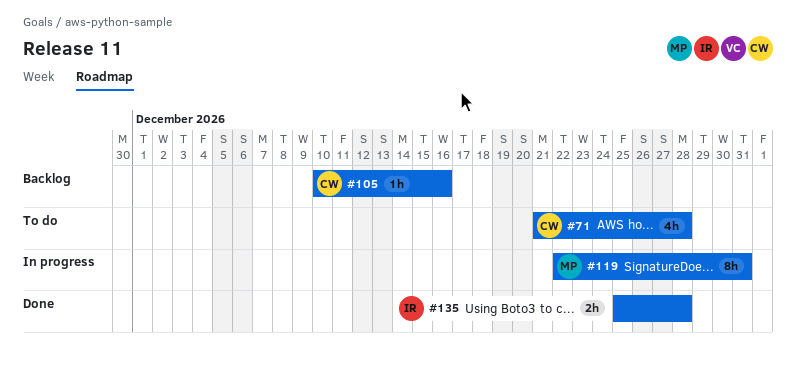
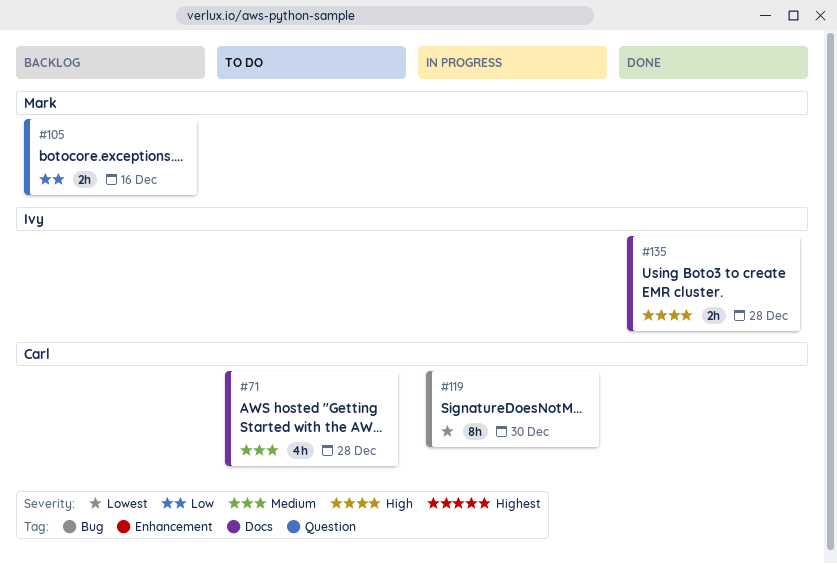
#105, owner: Carl -> Mark
#105, estimate: 1h -> 2h
#119, owner: Mark -> Carl
#119, due: Dec 31 -> Dec 30

